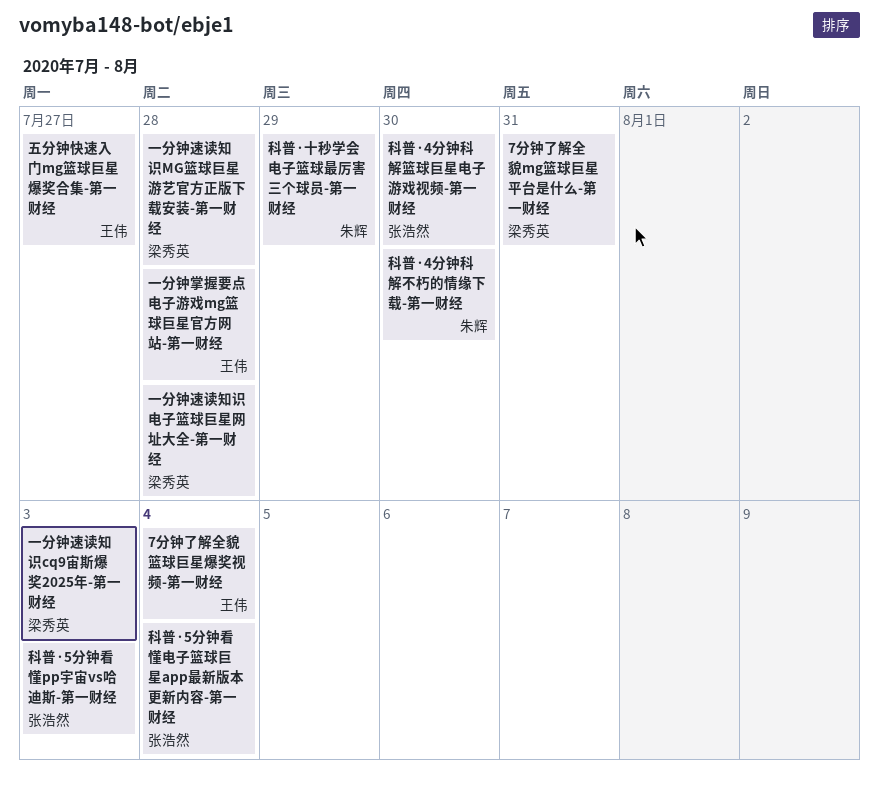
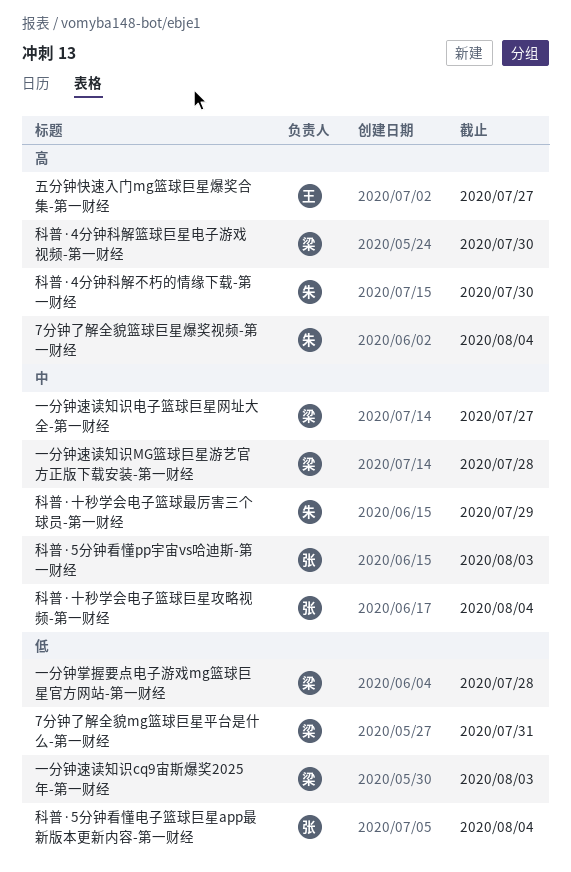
7分钟了解全貌篮球巨星爆奖视频-第一财经, owner: 王伟 -> 朱辉
一分钟掌握要点电子游戏mg篮球巨星官方网站-第一财经, owner: 王伟 -> 梁秀英
一分钟速读知识电子篮球巨星网址大全-第一财经, due: Jul 28 -> Jul 27
科普·4分钟科解篮球巨星电子游戏视频-第一财经, owner: 张浩然 -> 梁秀英
科普·十秒学会电子篮球巨星攻略视频-第一财经: none -> present

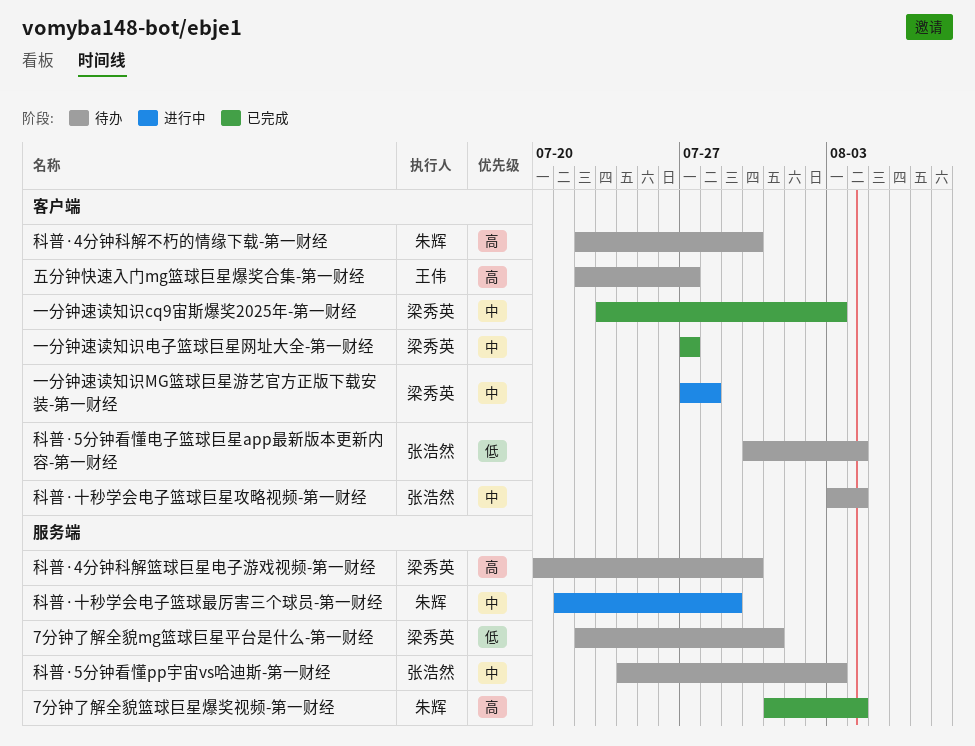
一分钟掌握要点电子游戏mg篮球巨星官方网站-第一财经: present -> none
一分钟速读知识cq9宙斯爆奖2025年-第一财经, priority: 低 -> 中

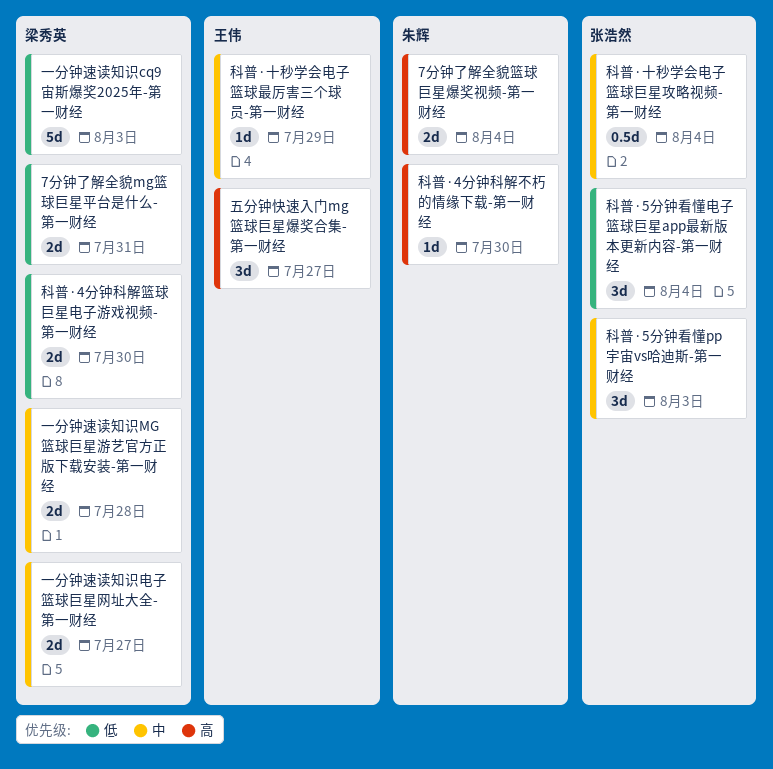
一分钟速读知识cq9宙斯爆奖2025年-第一财经, priority: 中 -> 低
科普·4分钟科解篮球巨星电子游戏视频-第一财经, priority: 高 -> 低
科普·十秒学会电子篮球最厉害三个球员-第一财经, owner: 朱辉 -> 王伟

